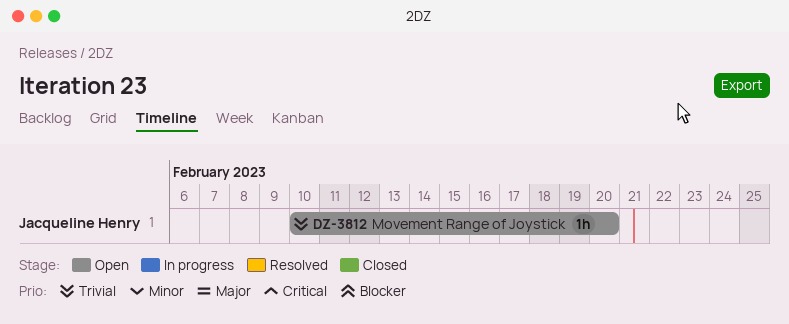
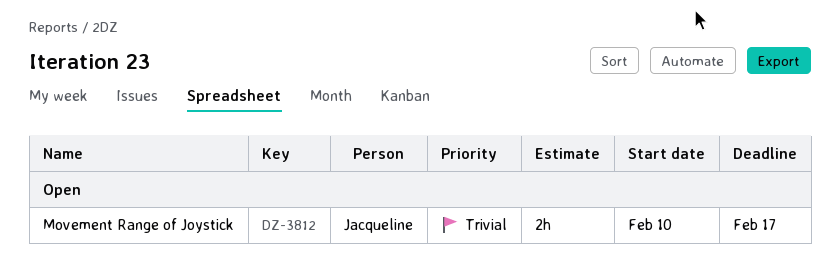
DZ-3812, estimate: 1h -> 2h
DZ-3812, due: Feb 20 -> Feb 17

